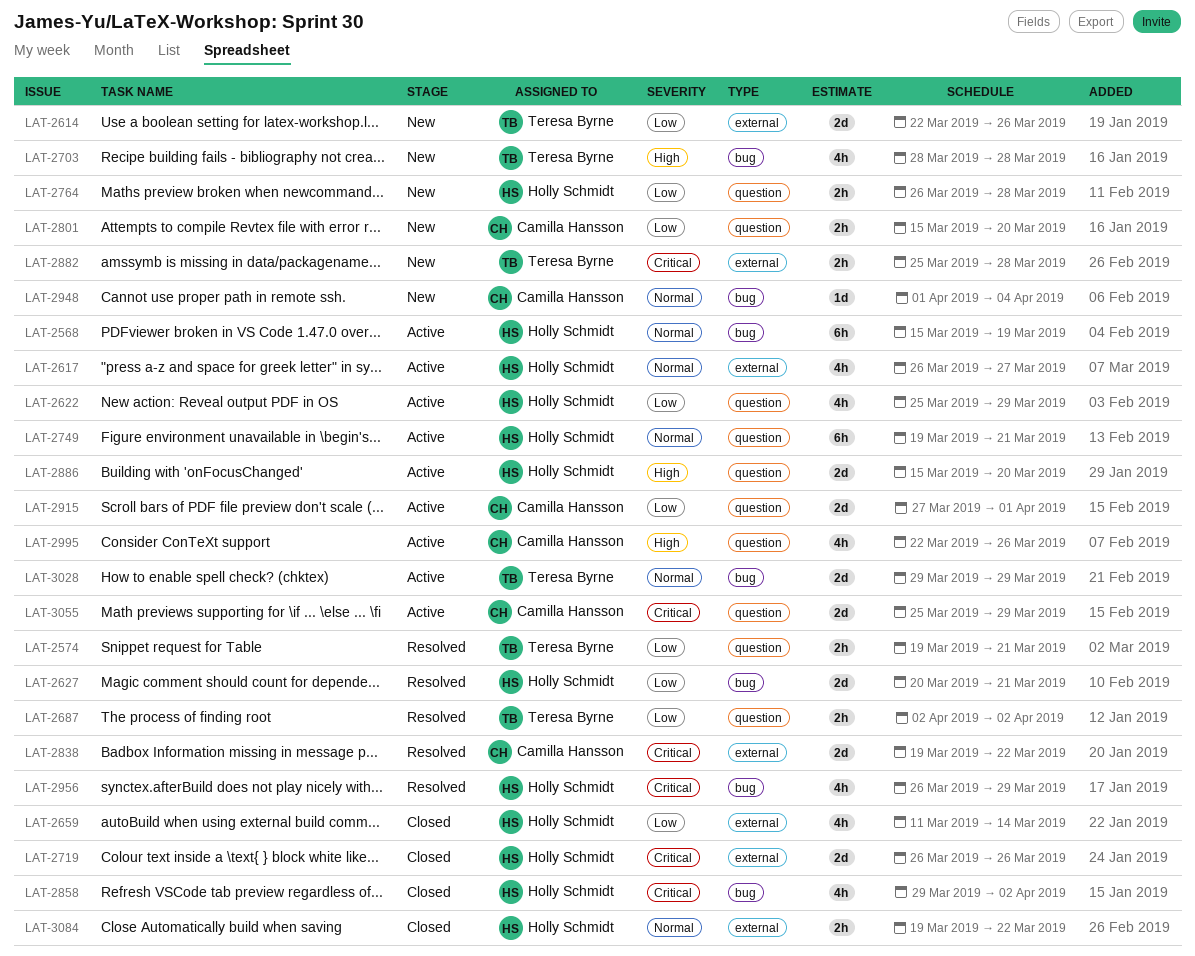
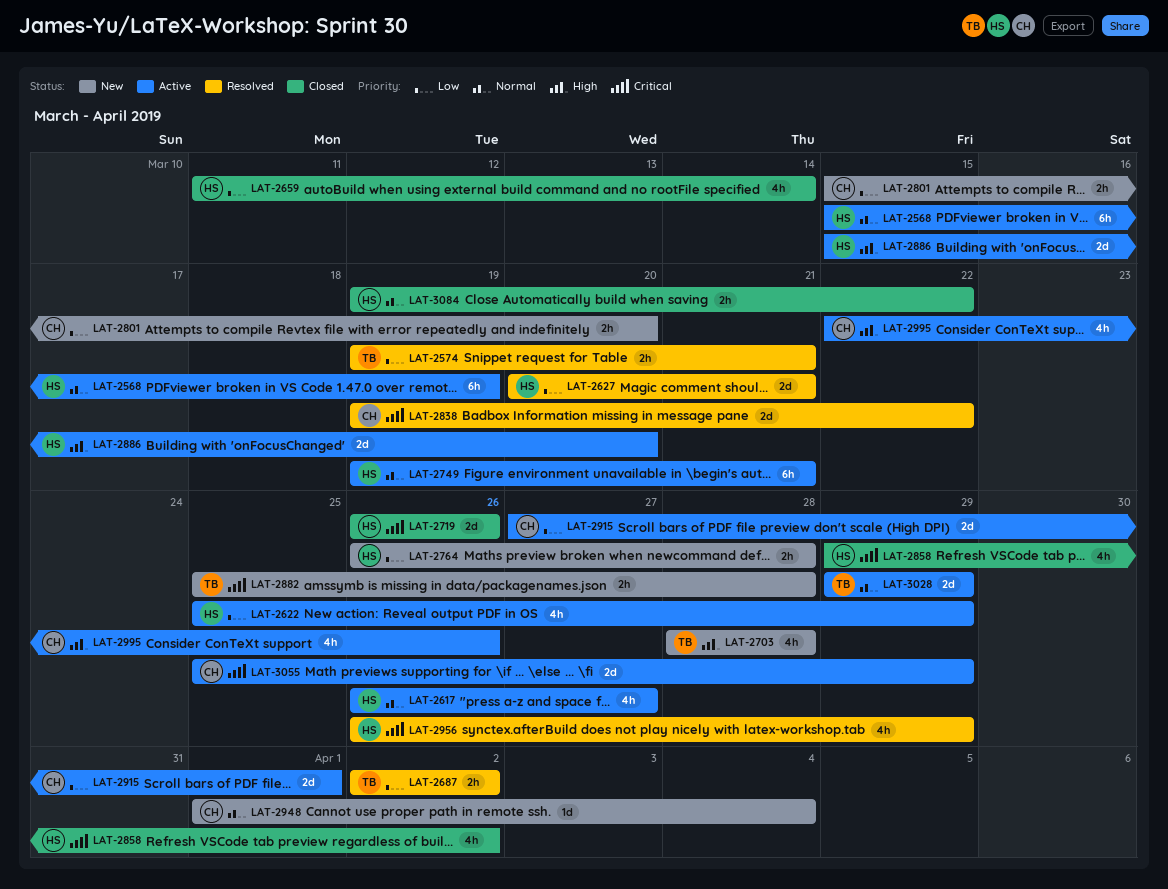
LAT-2614: present -> none

